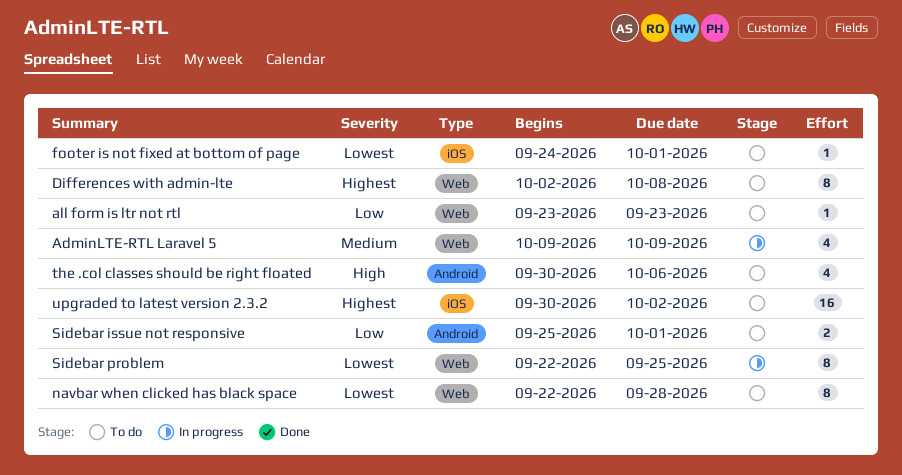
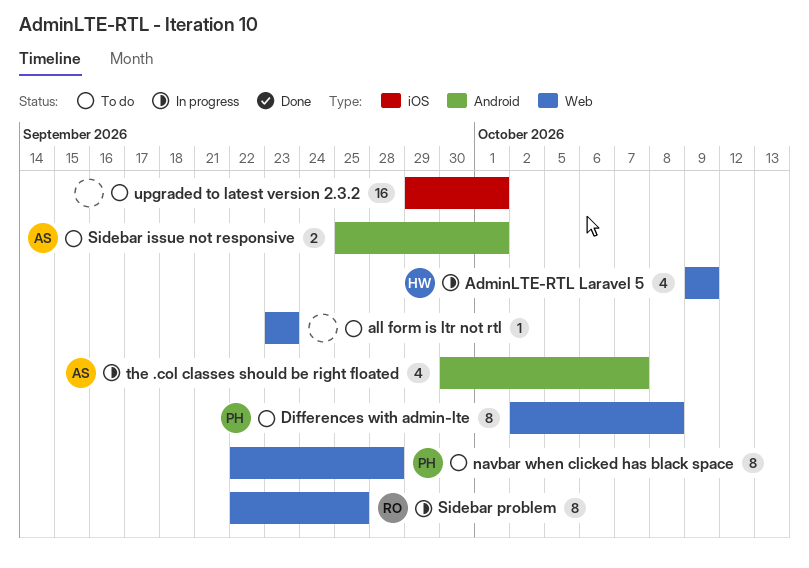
footer is not fixed at bottom of page: present -> none
the .col classes should be right floated, status: To do -> In progress
the .col classes should be right floated, due: Oct 6 -> Oct 7
upgraded to latest version 2.3.2, start: Sep 30 -> Sep 29
upgraded to latest version 2.3.2, due: Oct 2 -> Oct 1

